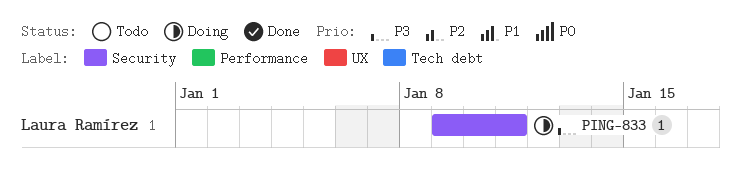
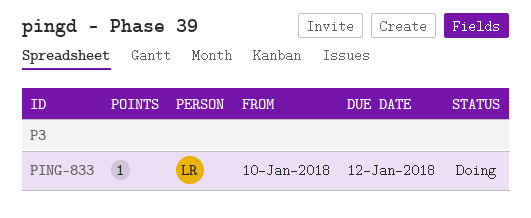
PING-833, start: Jan 9 -> Jan 10
PING-833, due: Jan 11 -> Jan 12

